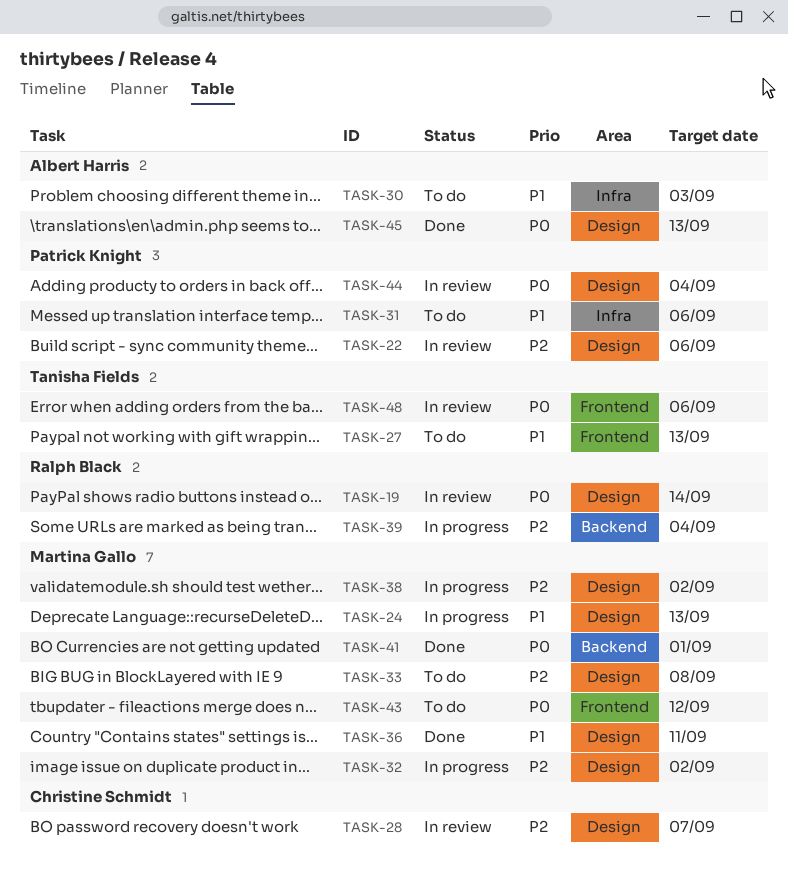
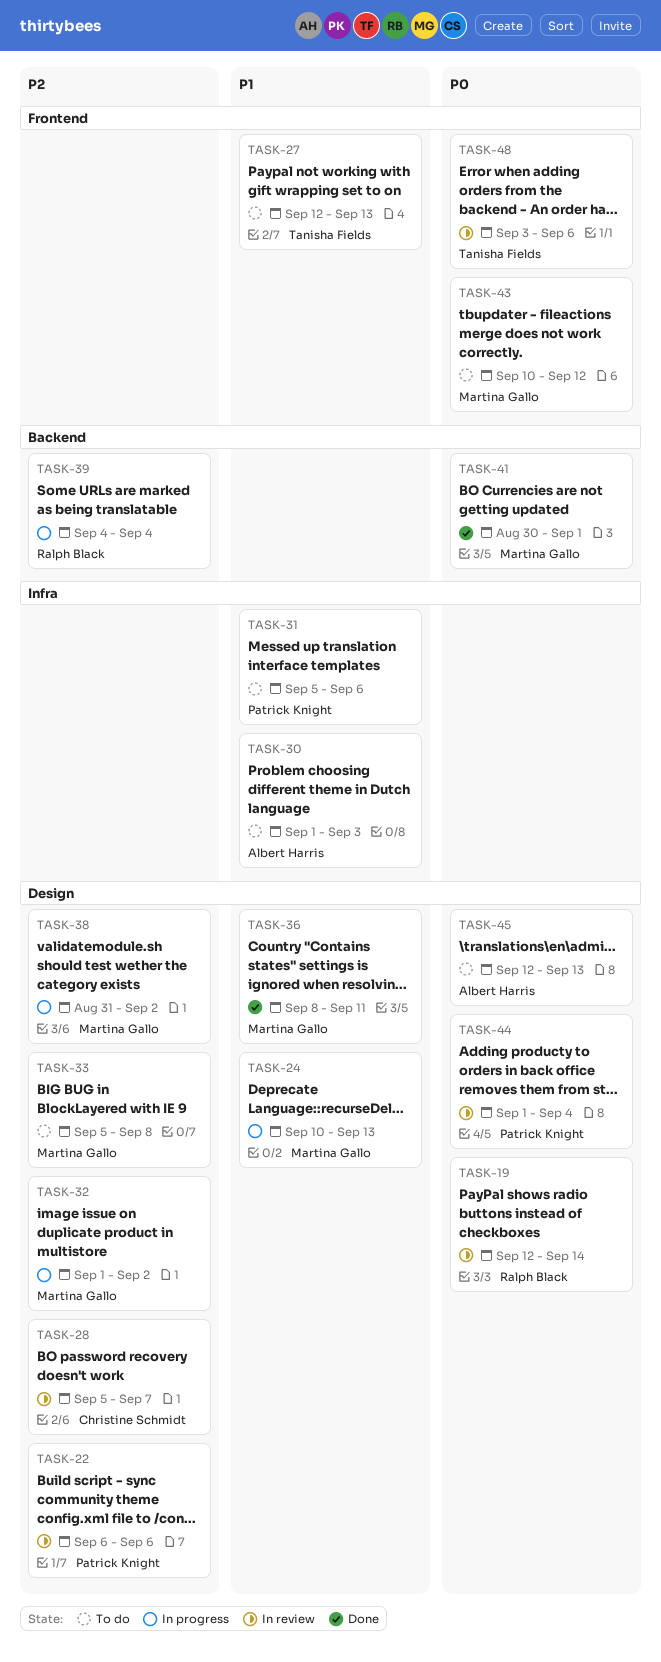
TASK-45, status: Done -> To do

